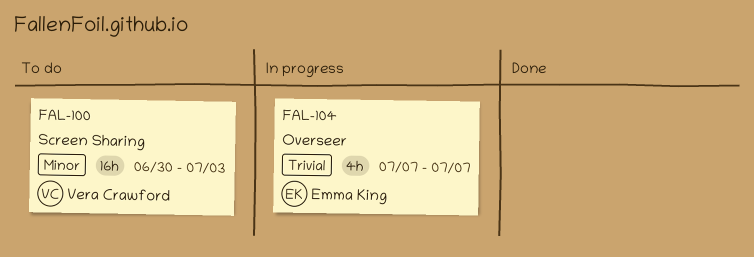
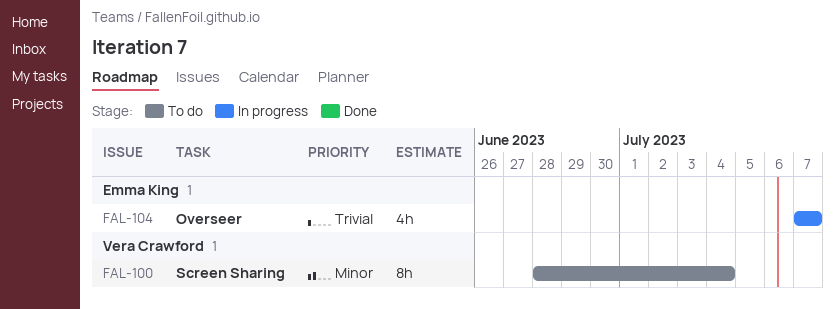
FAL-100, estimate: 16h -> 8h
FAL-100, start: Jun 30 -> Jun 28
FAL-100, due: Jul 3 -> Jul 4

